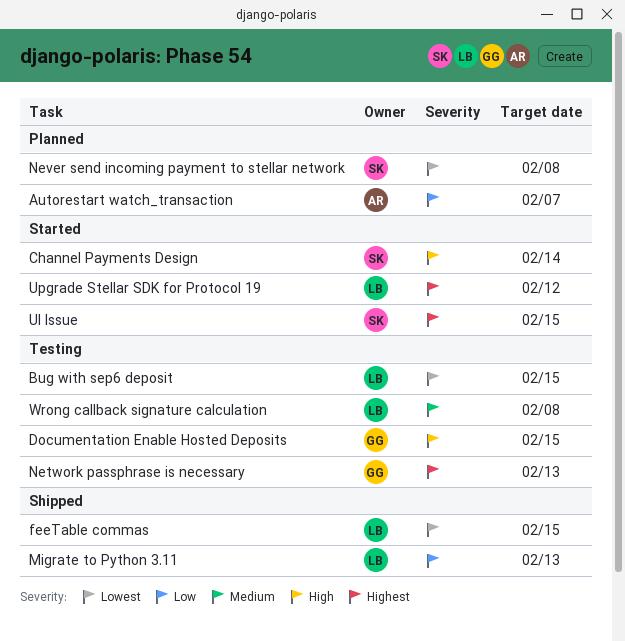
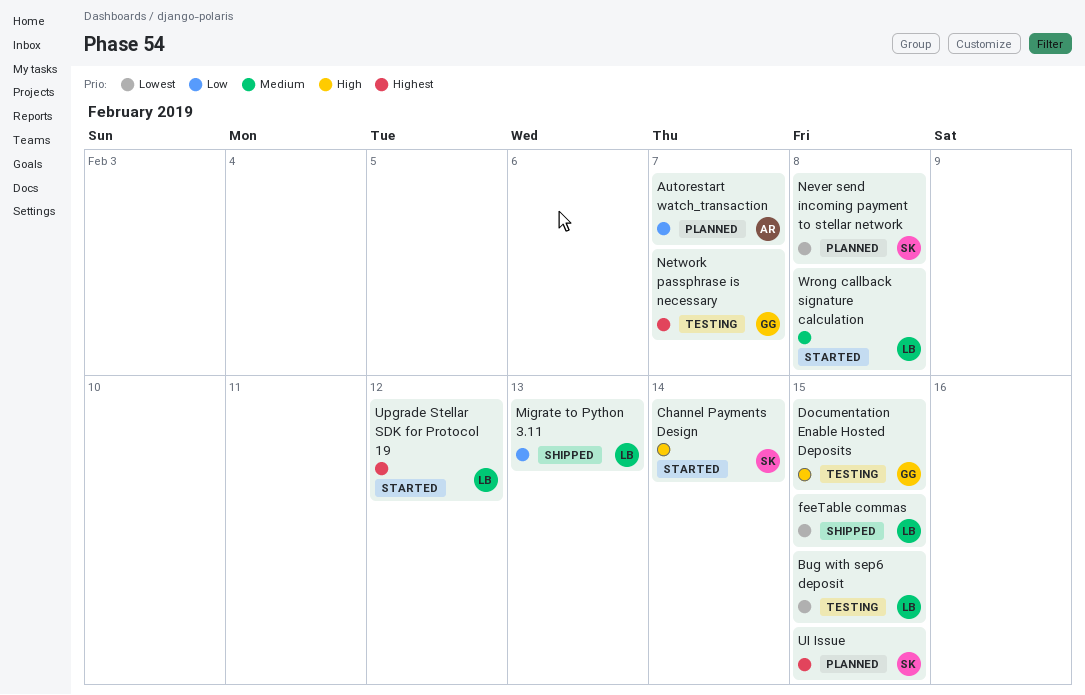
Network passphrase is necessary, due: Feb 13 -> Feb 7
UI Issue, status: Started -> Planned
Wrong callback signature calculation, status: Testing -> Started

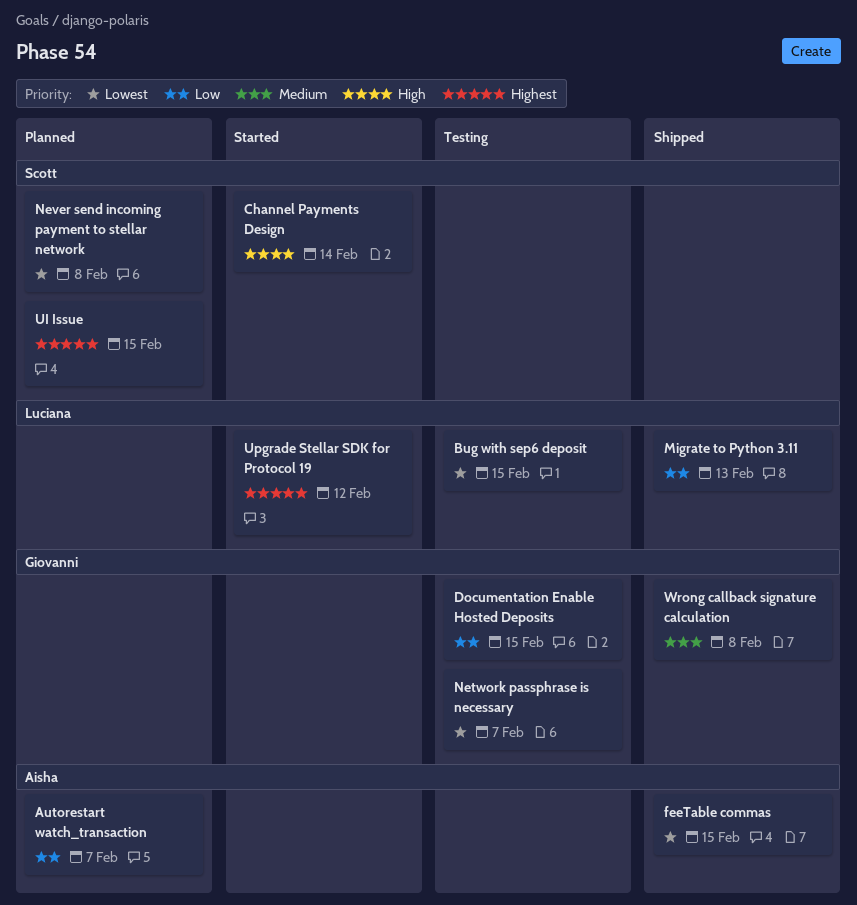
Documentation Enable Hosted Deposits, priority: High -> Low
feeTable commas, owner: Luciana -> Aisha
Network passphrase is necessary, priority: Highest -> Lowest
Wrong callback signature calculation, status: Started -> Shipped
Wrong callback signature calculation, owner: Luciana -> Giovanni

